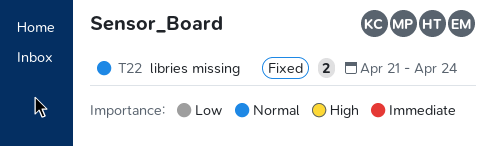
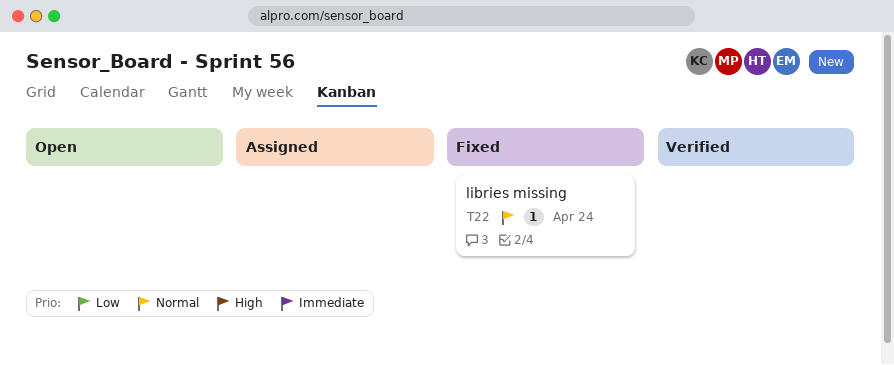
T22, estimate: 2 -> 1

